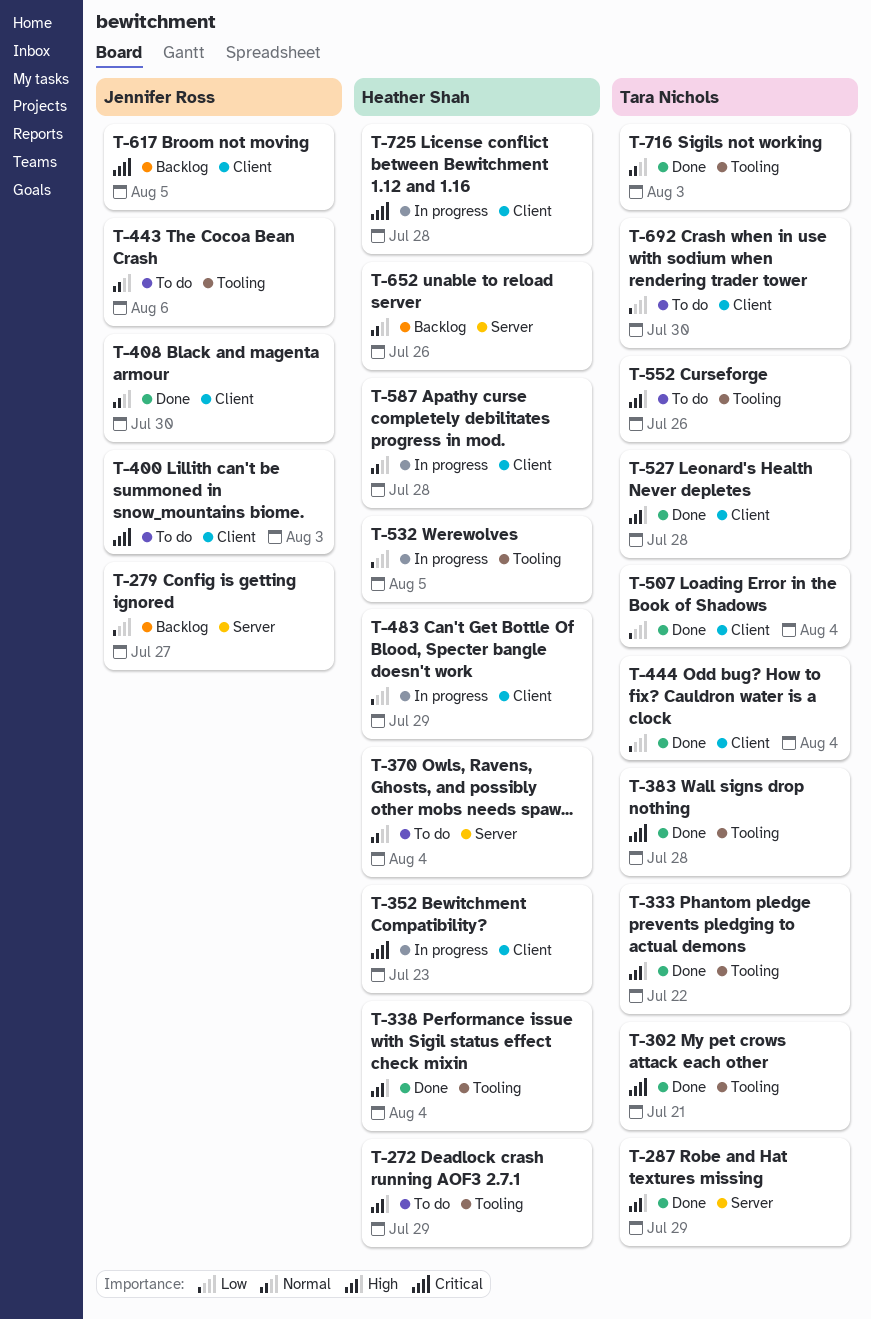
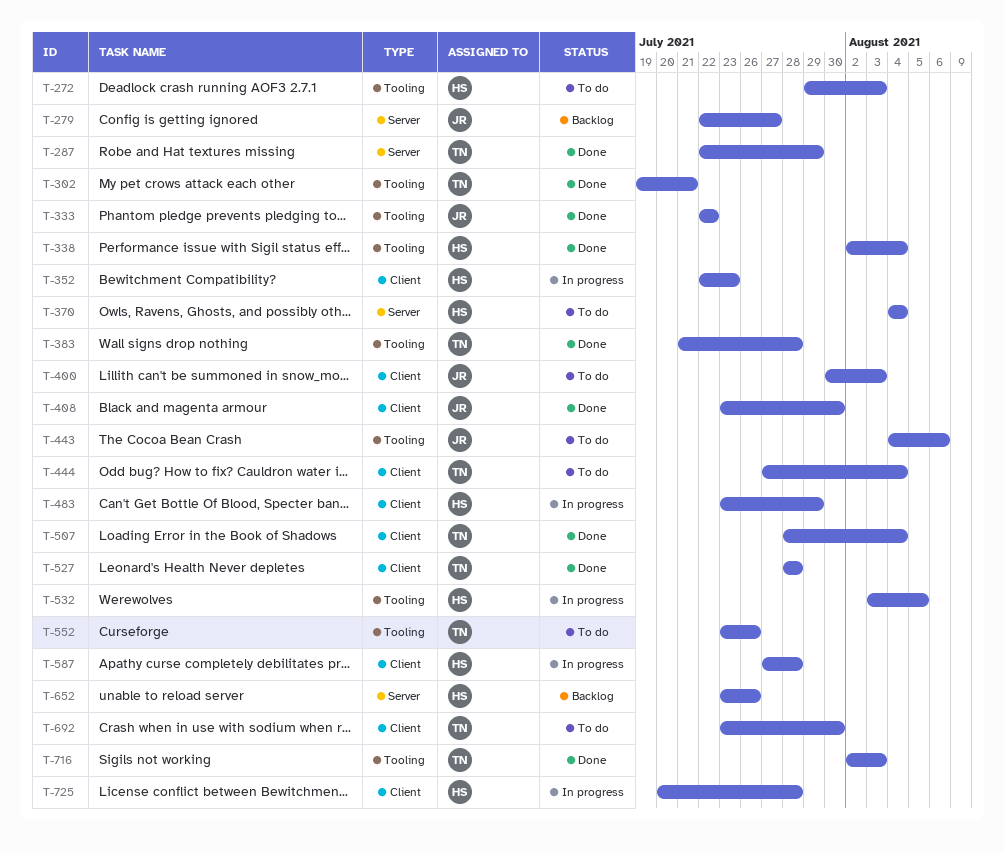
T-272, due: Jul 29 -> Aug 3
T-333, owner: Tara Nichols -> Jennifer Ross
T-444, status: Done -> To do
T-617: present -> none

